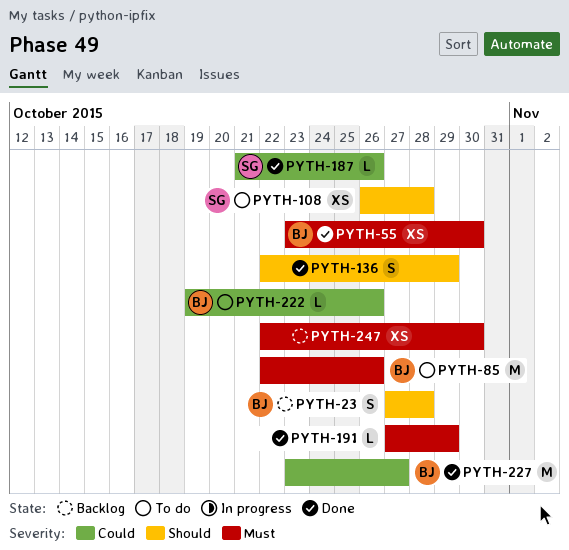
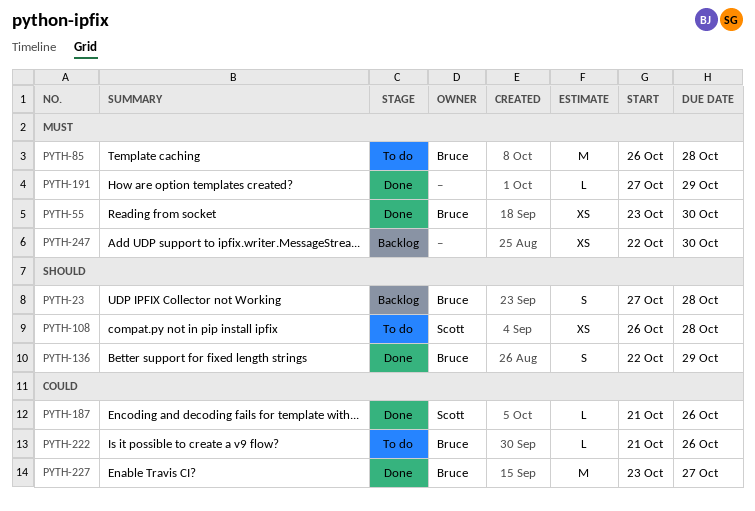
PYTH-85, start: Oct 22 -> Oct 26
PYTH-85, due: Oct 26 -> Oct 28
PYTH-136, owner: none -> Bruce
PYTH-222, start: Oct 19 -> Oct 21

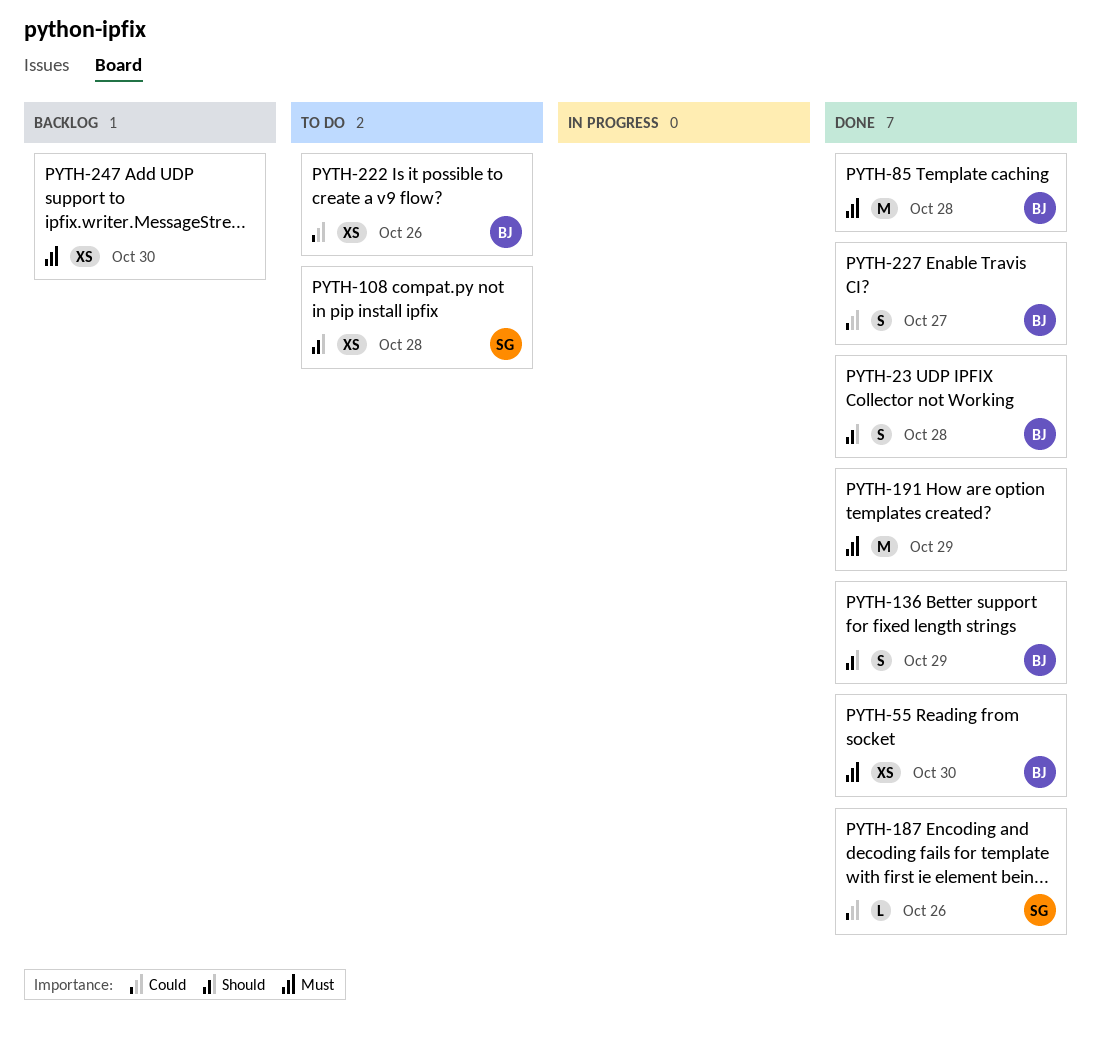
PYTH-23, status: Backlog -> Done
PYTH-85, status: To do -> Done
PYTH-191, estimate: L -> M
PYTH-222, estimate: L -> XS
PYTH-227, estimate: M -> S

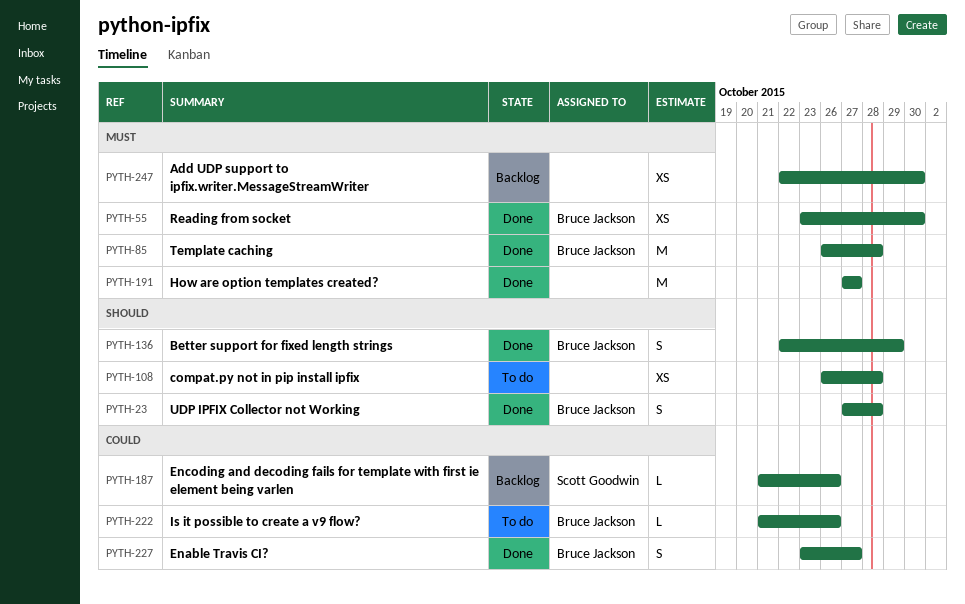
PYTH-108, owner: Scott Goodwin -> none
PYTH-187, status: Done -> Backlog
PYTH-191, due: Oct 29 -> Oct 27
PYTH-222, estimate: XS -> L

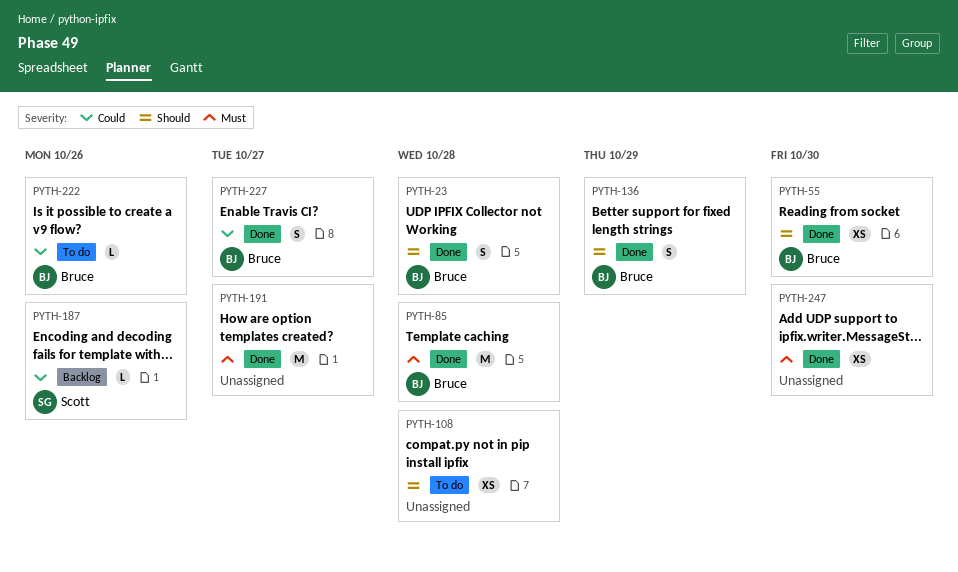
PYTH-55, priority: Must -> Should
PYTH-247, status: Backlog -> Done

